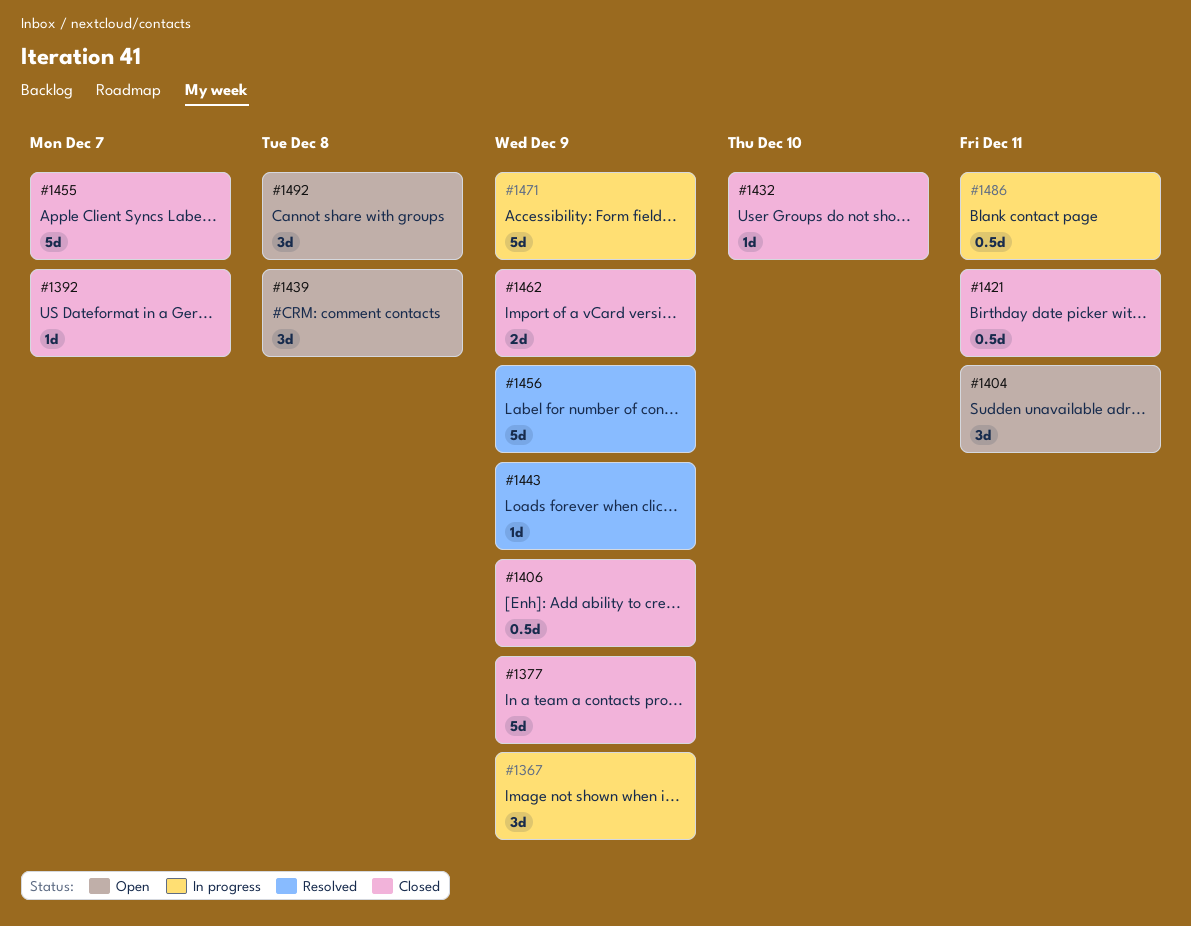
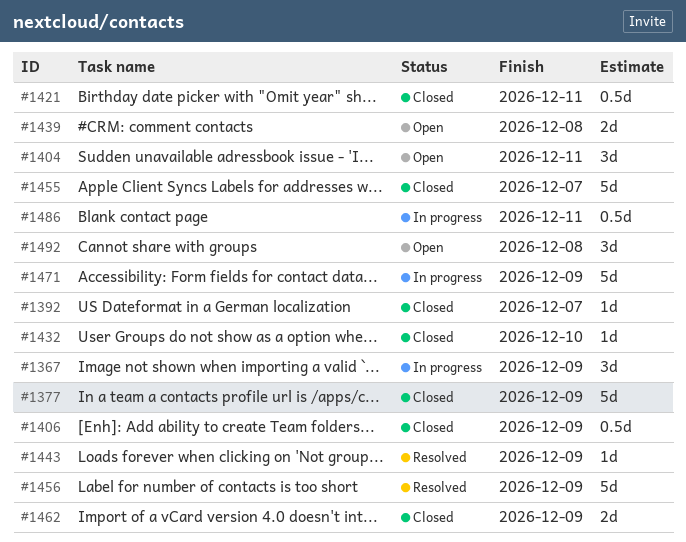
#1439, estimate: 3d -> 2d

